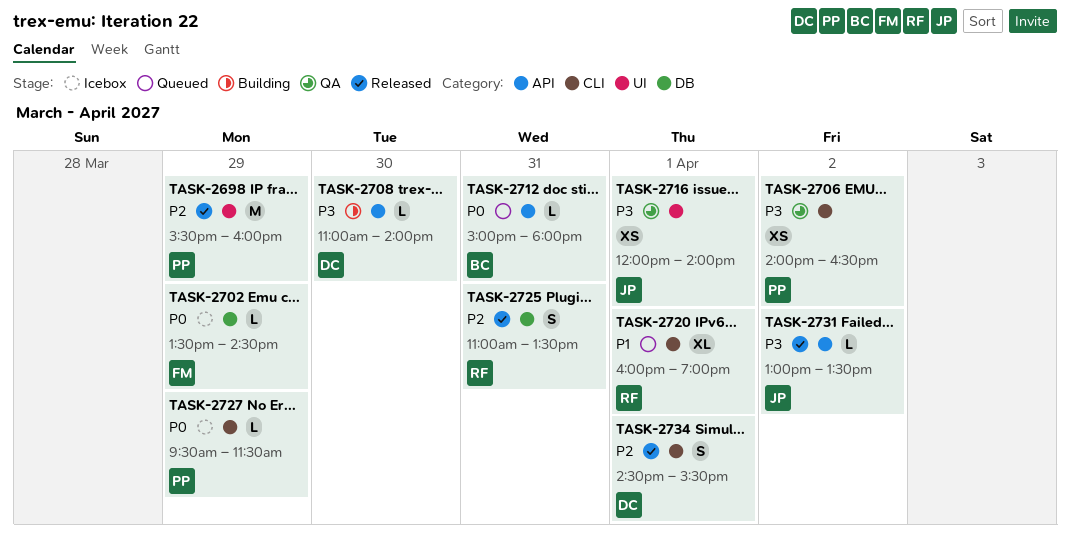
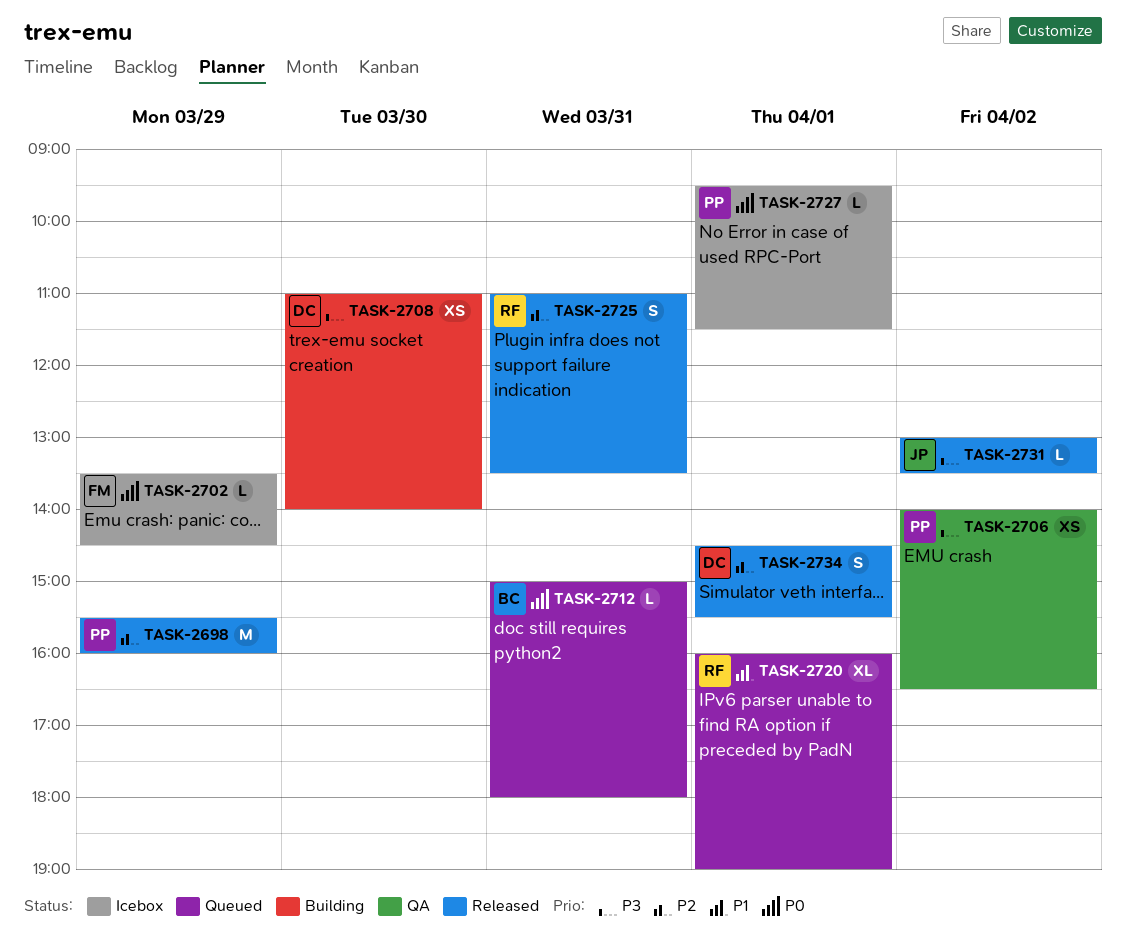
TASK-2708, estimate: L -> XS
TASK-2716: present -> none
TASK-2727, day: Mar 29 -> Apr 1

